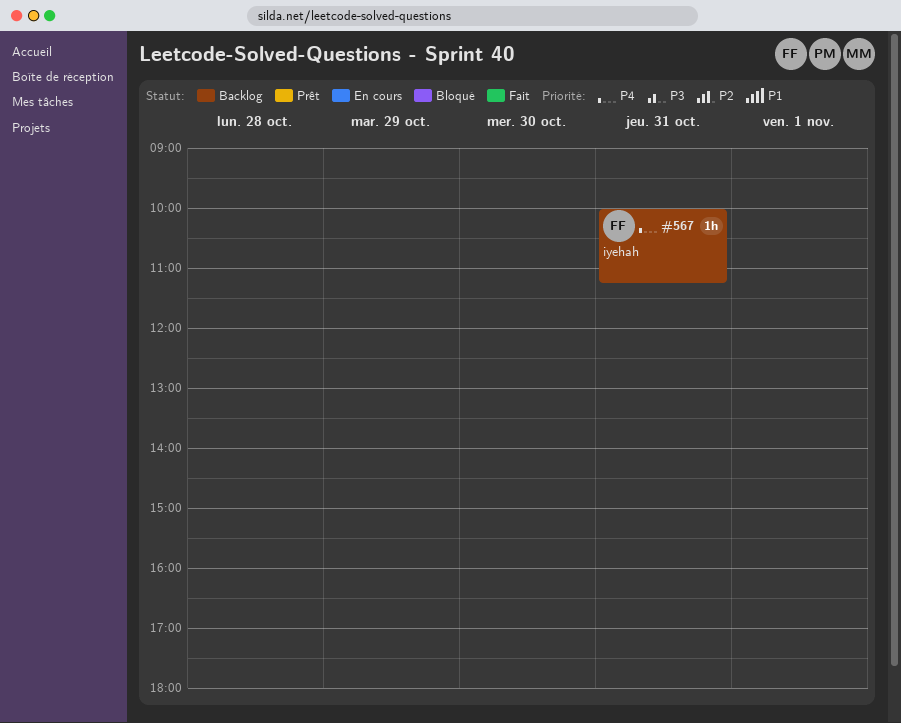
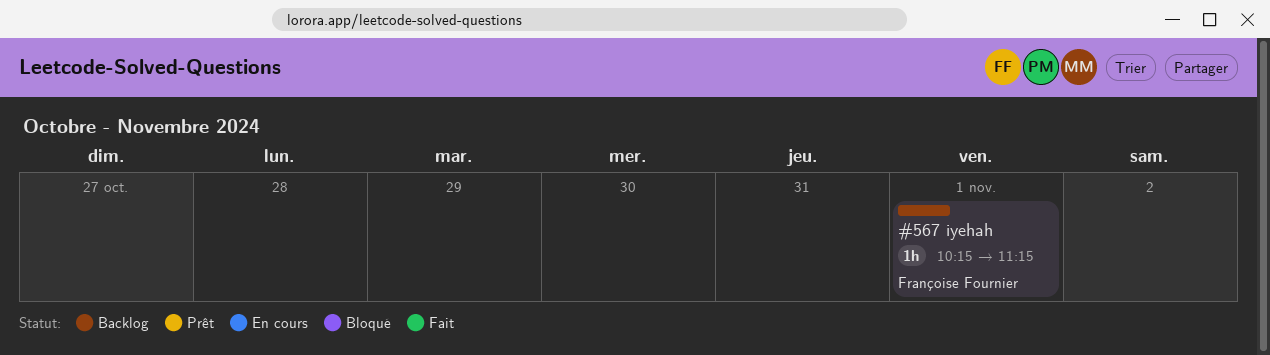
#567, day: Oct 31 -> Nov 1
#567, begins: 10:00 -> 10:15

